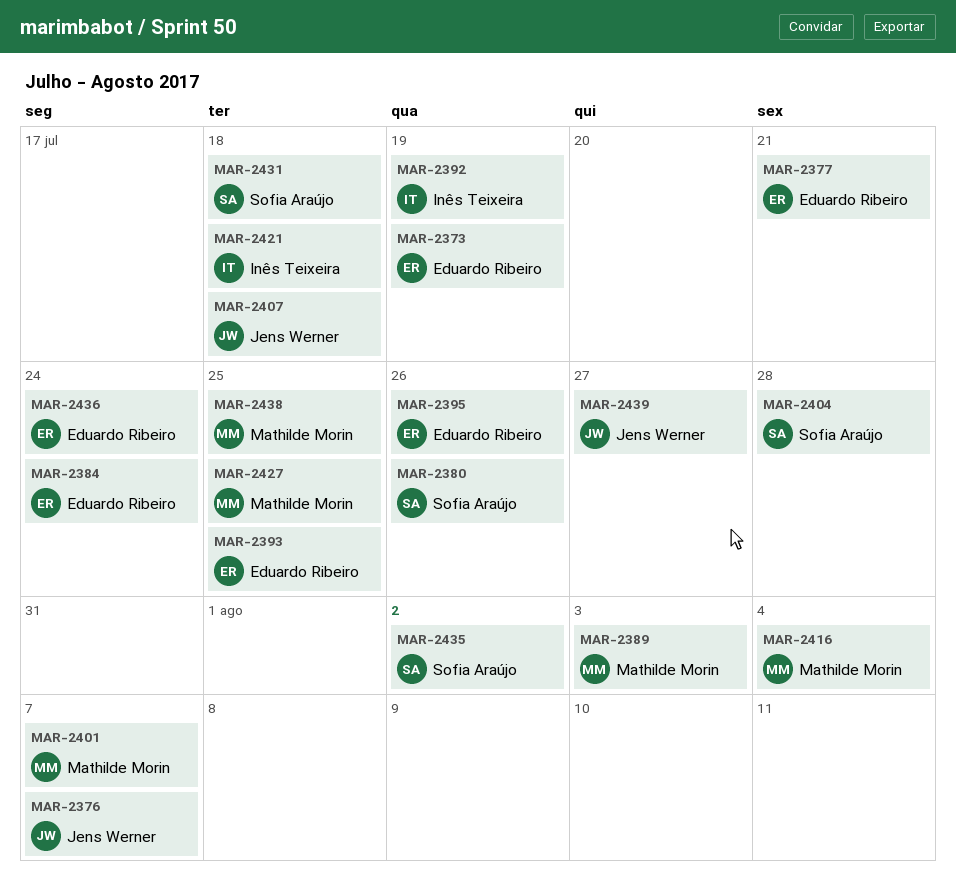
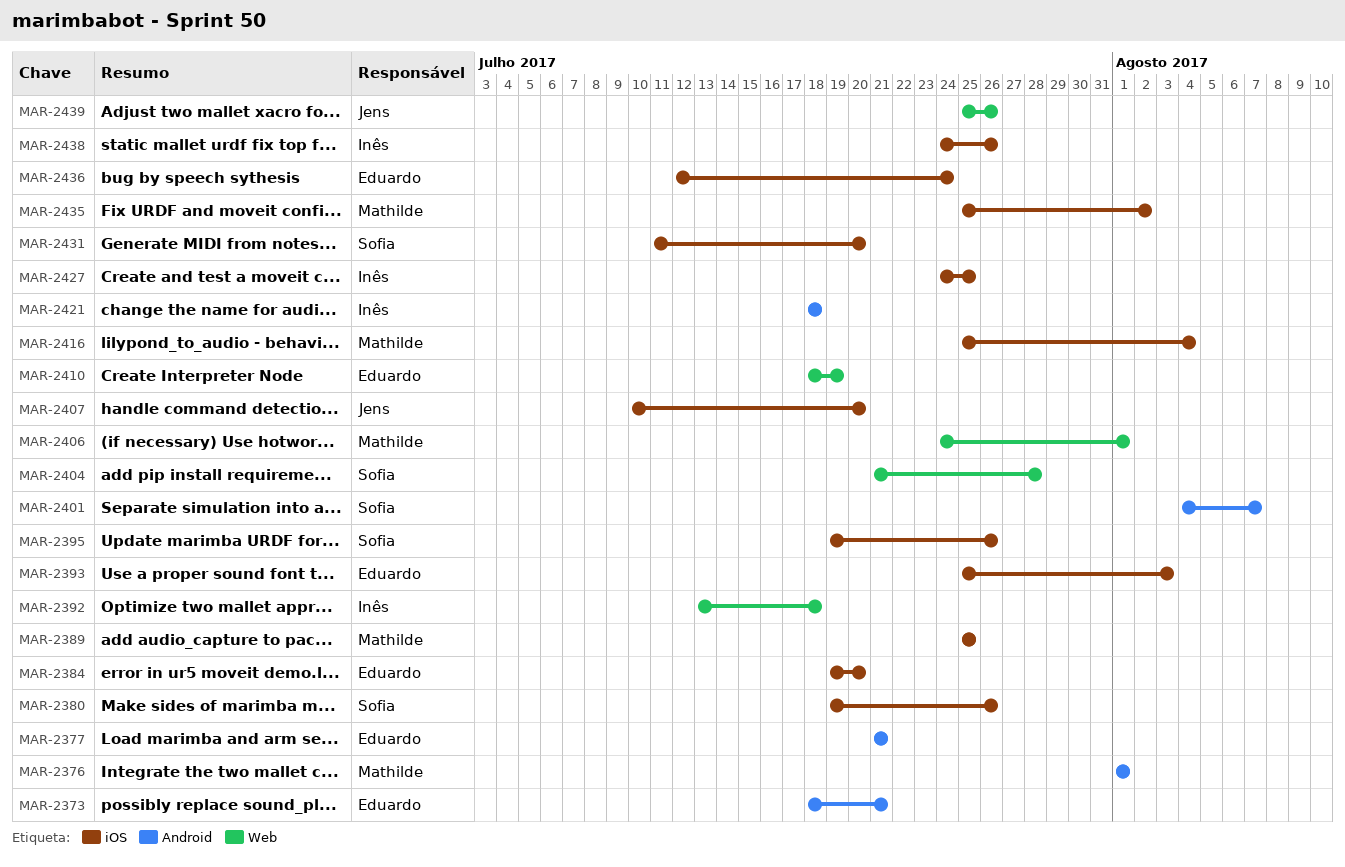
MAR-2373, due: Jul 19 -> Jul 21
MAR-2376, owner: Jens Werner -> Mathilde Morin
MAR-2376, due: Aug 7 -> Aug 1
MAR-2384, due: Jul 24 -> Jul 20
MAR-2389, due: Aug 3 -> Jul 25
MAR-2392, due: Jul 19 -> Jul 18
MAR-2393, due: Jul 25 -> Aug 3
MAR-2395, owner: Eduardo Ribeiro -> Sofia Araújo
MAR-2401, owner: Mathilde Morin -> Sofia Araújo
MAR-2406: none -> present
MAR-2407, due: Jul 18 -> Jul 20
MAR-2410: none -> present
MAR-2427, owner: Mathilde Morin -> Inês Teixeira
MAR-2431, due: Jul 18 -> Jul 20
MAR-2435, owner: Sofia Araújo -> Mathilde Morin
MAR-2438, owner: Mathilde Morin -> Inês Teixeira
MAR-2438, due: Jul 25 -> Jul 26
MAR-2439, due: Jul 27 -> Jul 26

